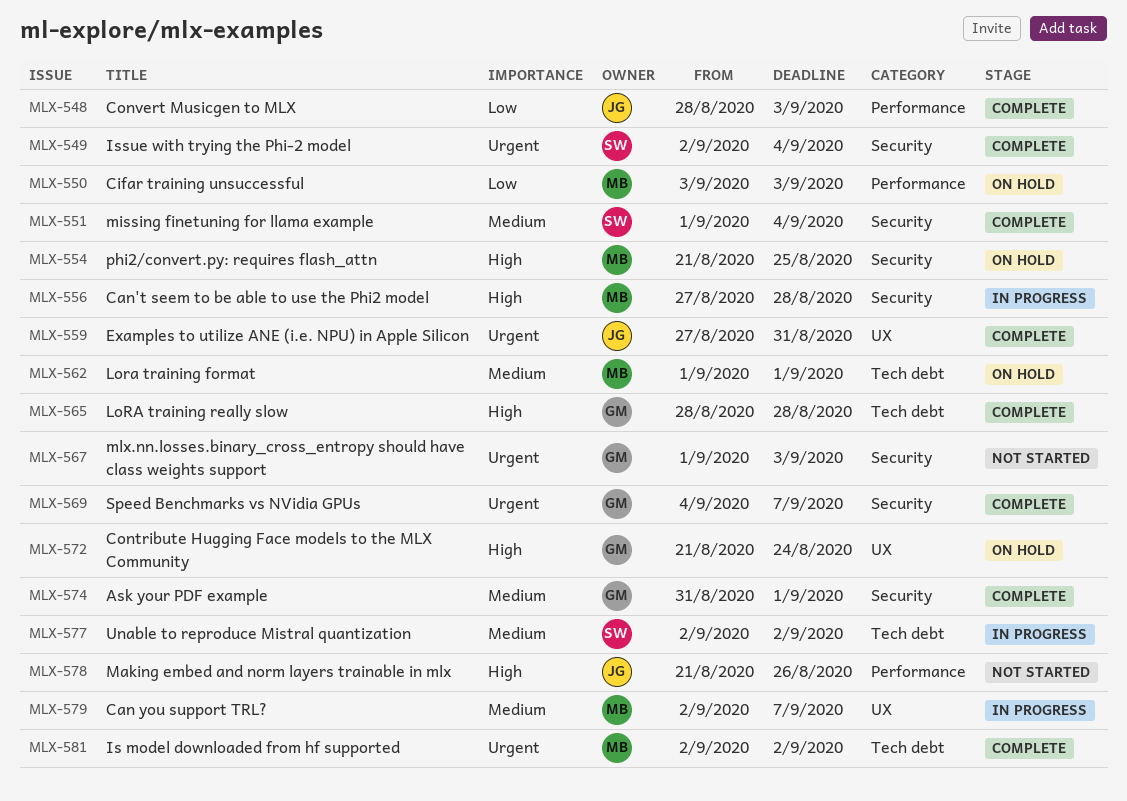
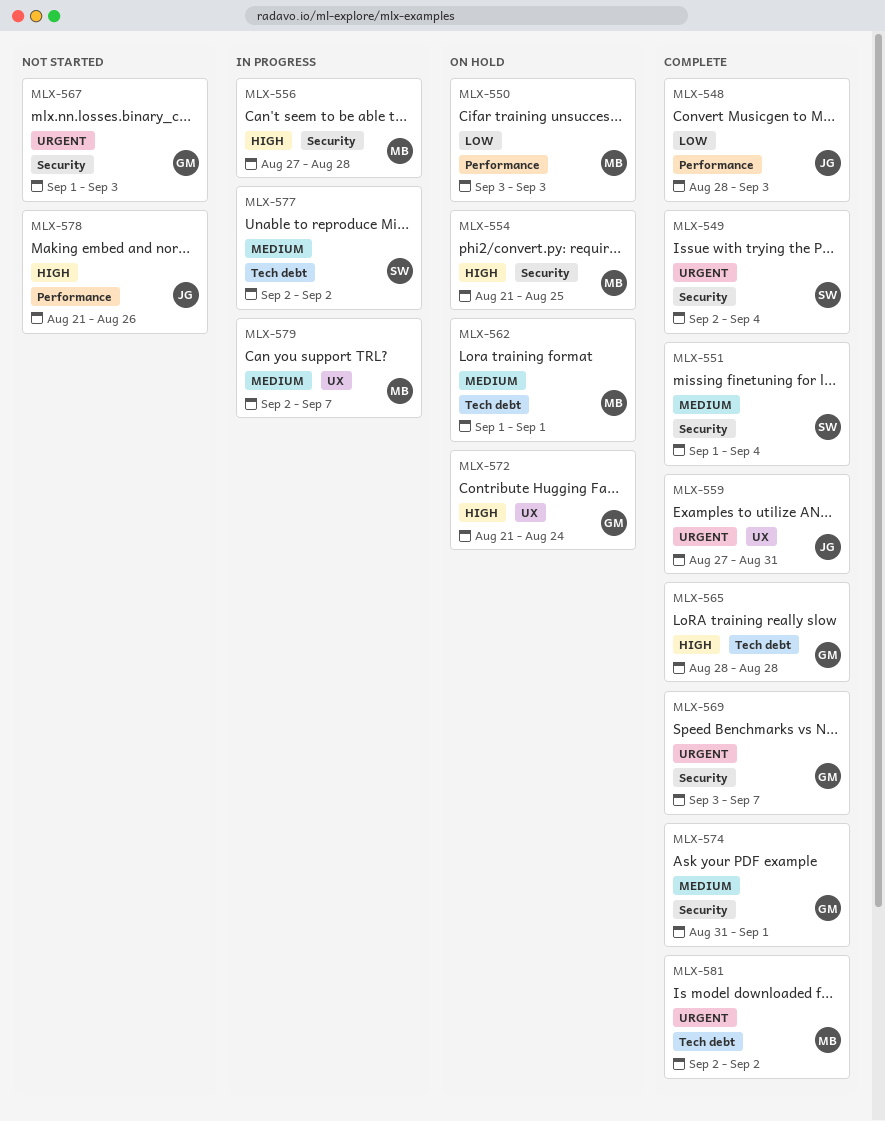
MLX-569, start: Sep 4 -> Sep 3

